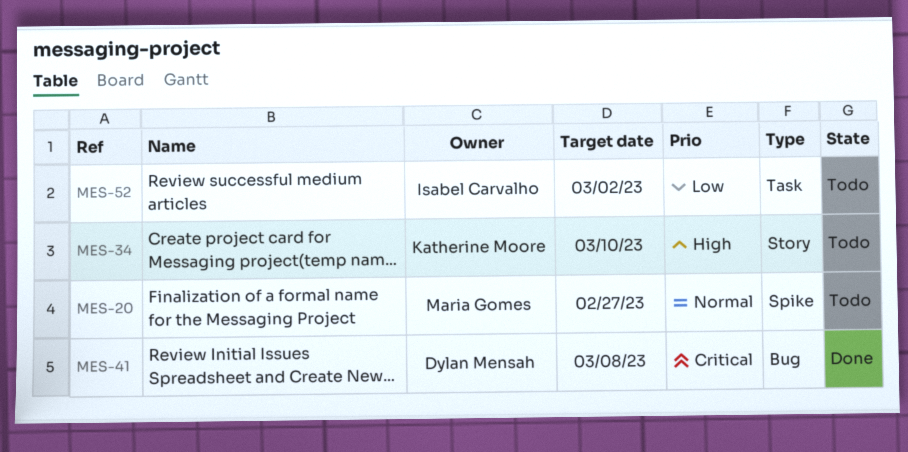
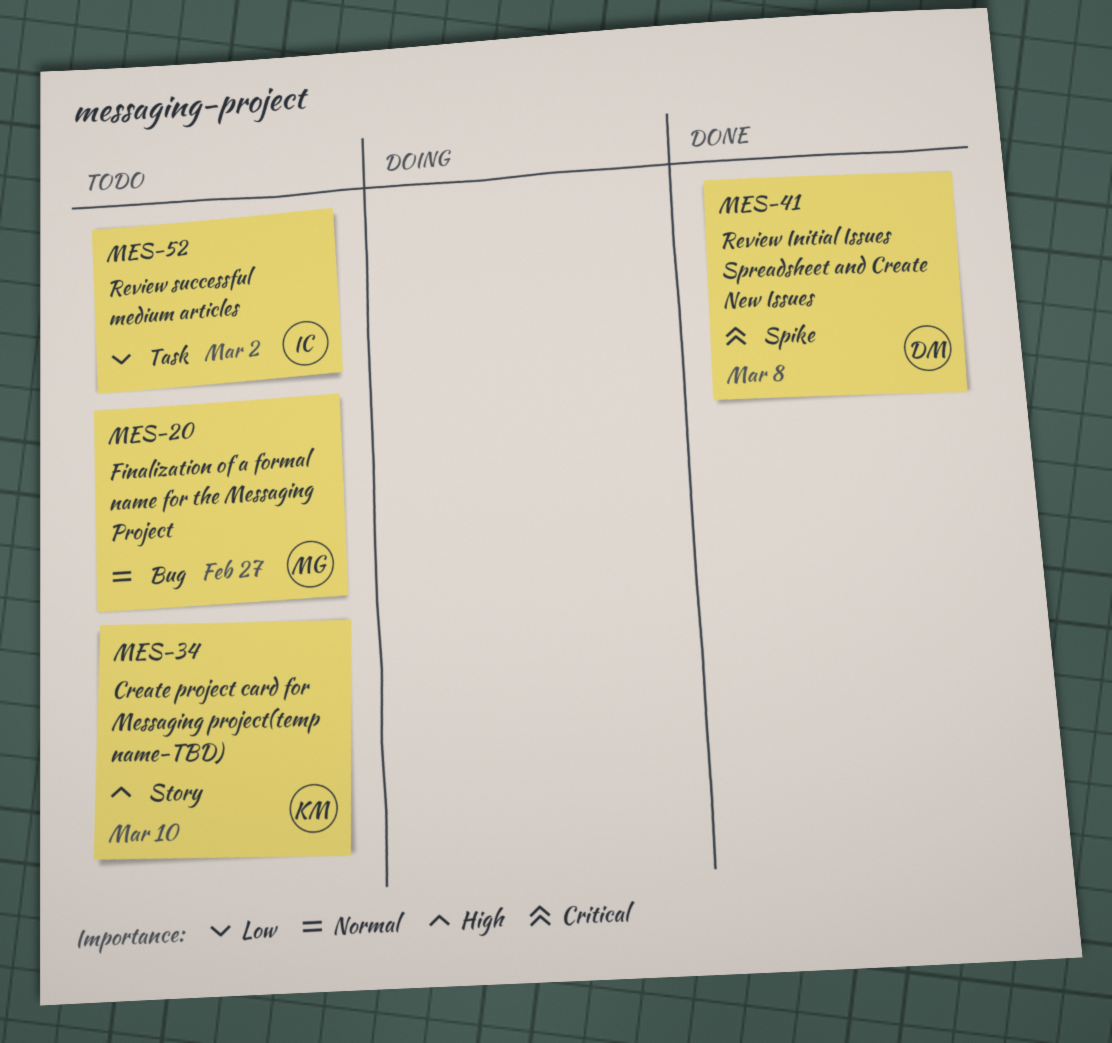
MES-20, label: Spike -> Bug
MES-41, label: Bug -> Spike

